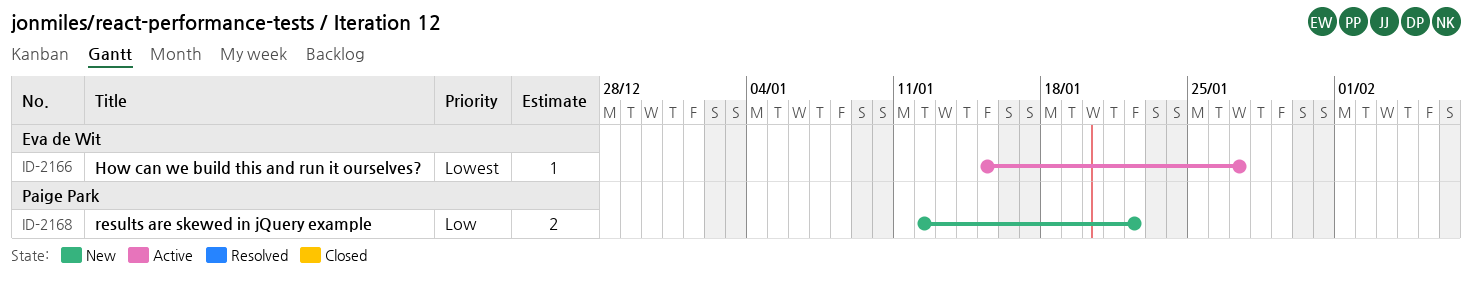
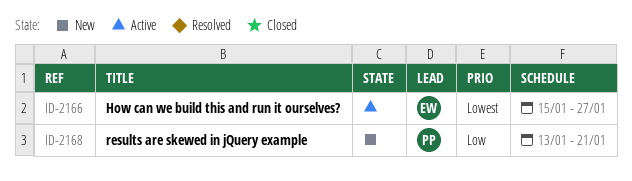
ID-2168, start: Jan 12 -> Jan 13
ID-2168, due: Jan 22 -> Jan 21

